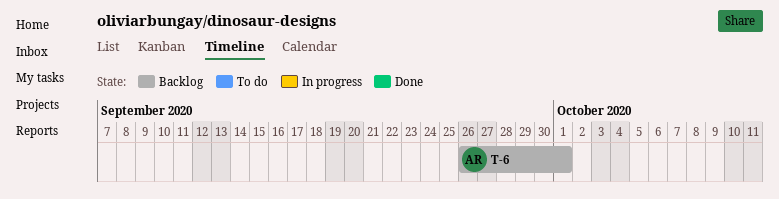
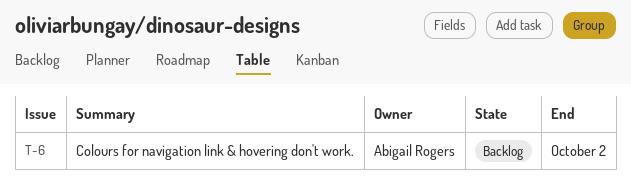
T-6, due: Oct 1 -> Oct 2

